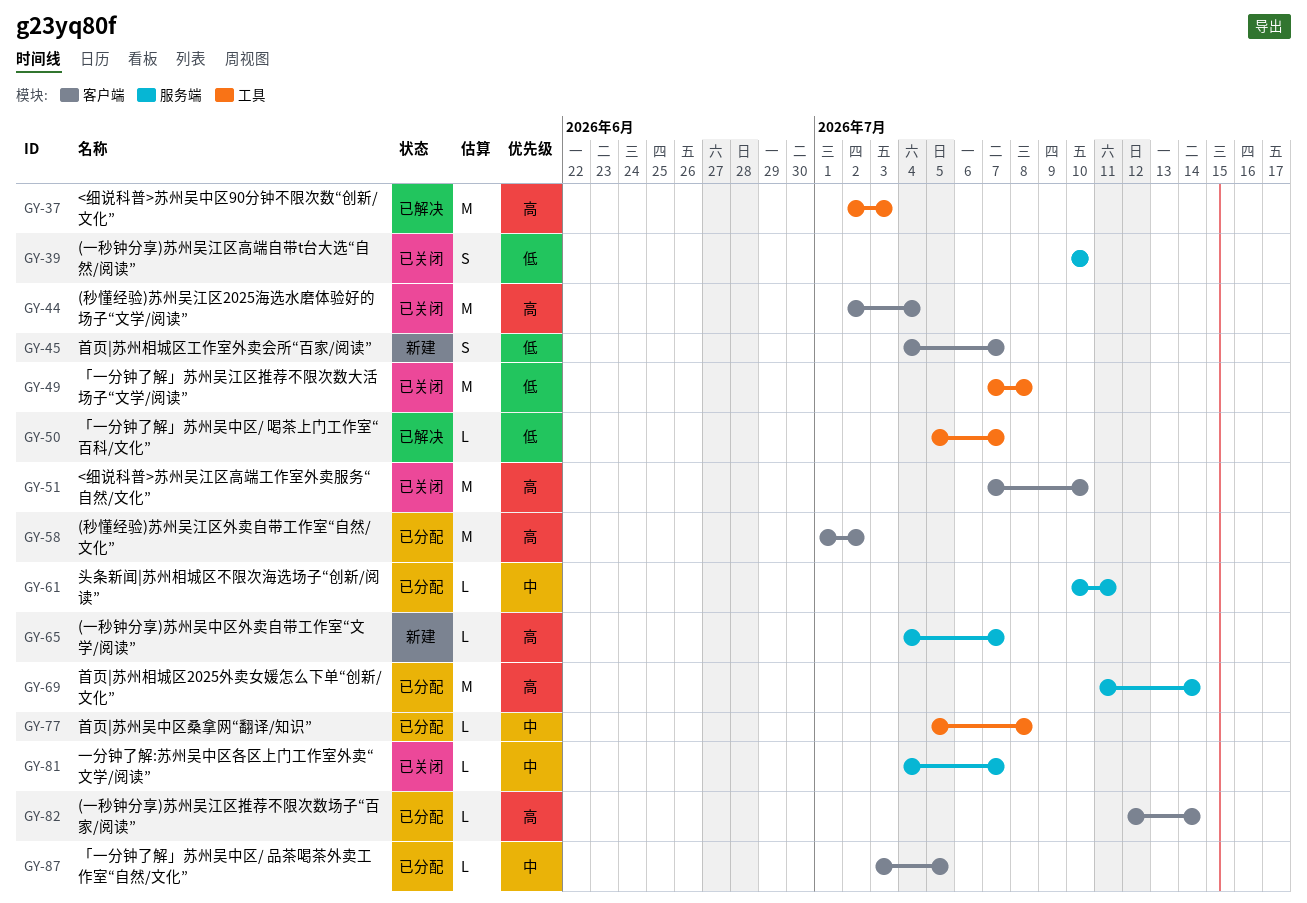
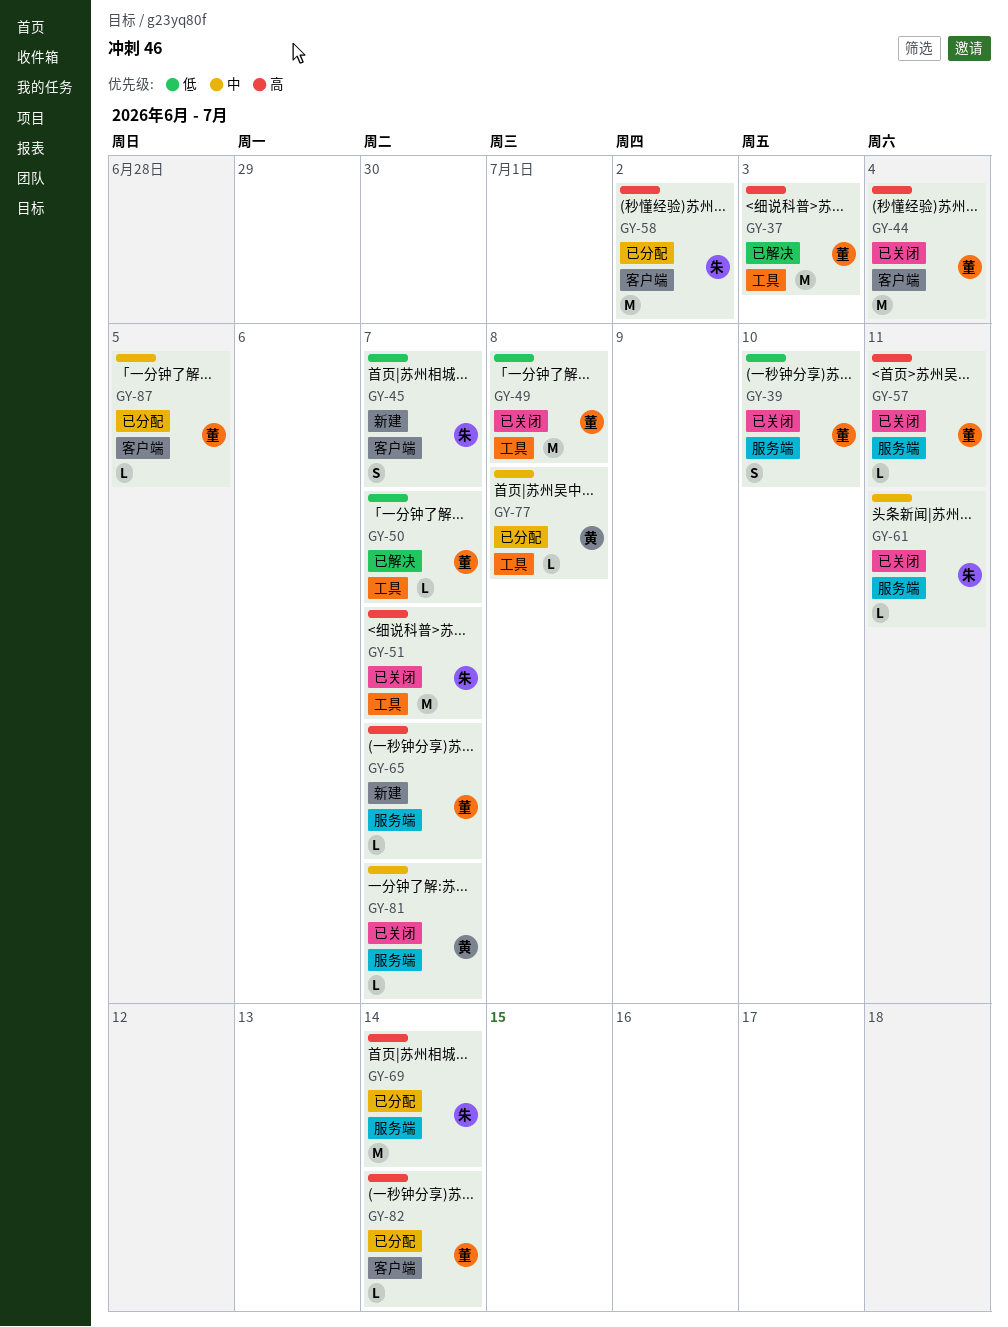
GY-51, label: 客户端 -> 工具
GY-51, due: Jul 10 -> Jul 7
GY-57: none -> present
GY-61, status: 已分配 -> 已关闭

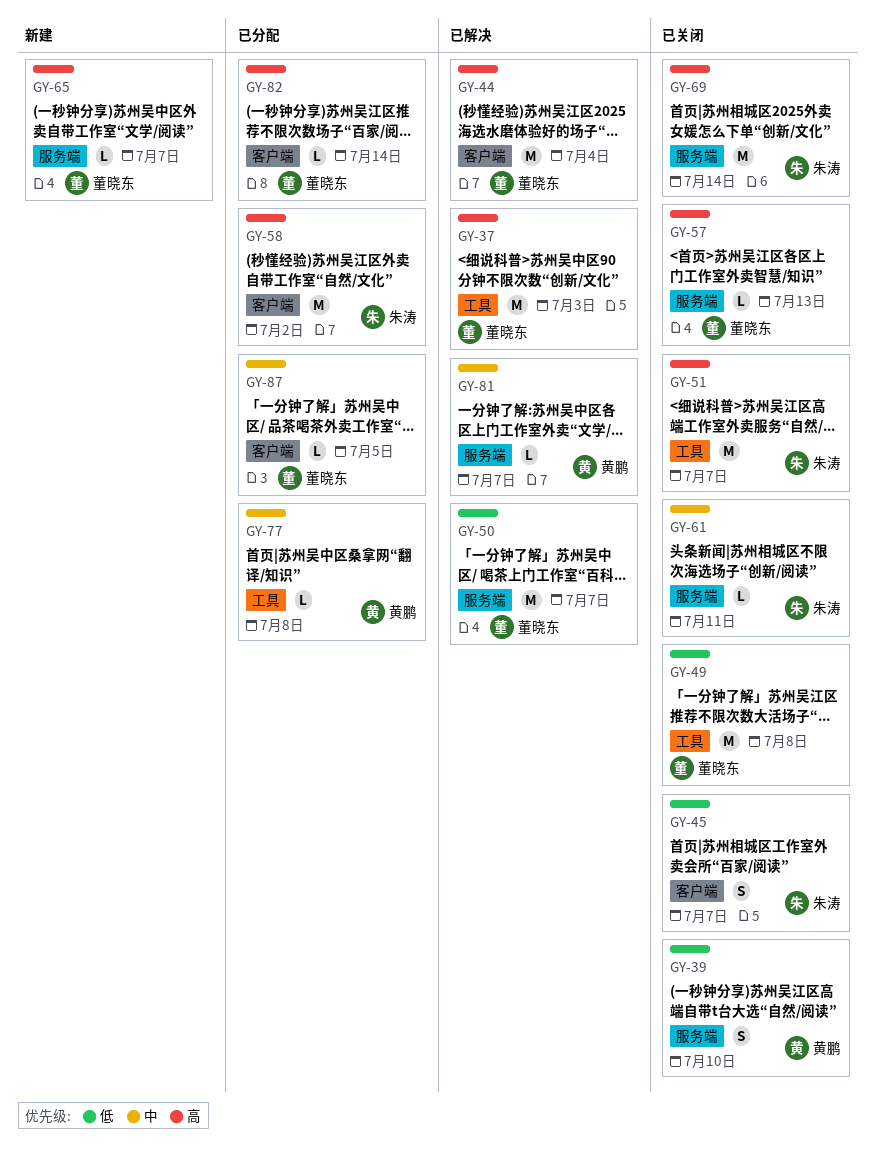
GY-39, owner: 董晓东 -> 黄鹏
GY-44, status: 已关闭 -> 已解决
GY-45, status: 新建 -> 已关闭
GY-50, label: 工具 -> 服务端
GY-50, estimate: L -> M
GY-57, due: Jul 11 -> Jul 13
GY-69, status: 已分配 -> 已关闭
GY-81, status: 已关闭 -> 已解决

